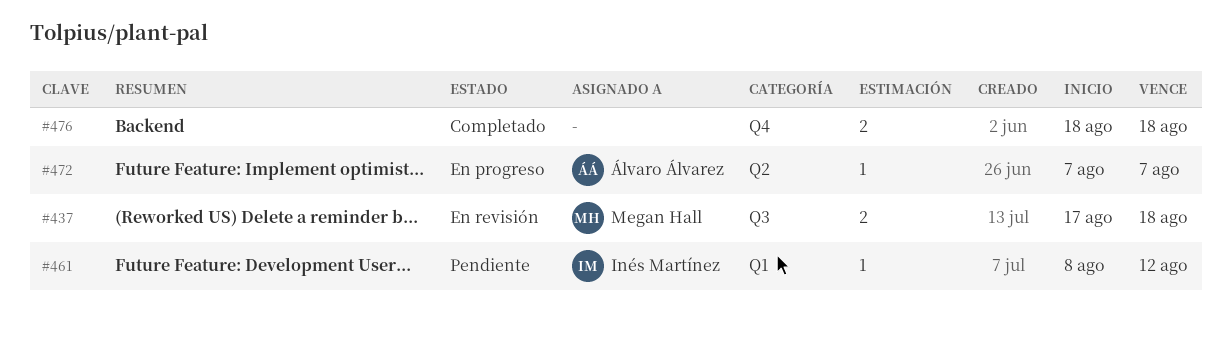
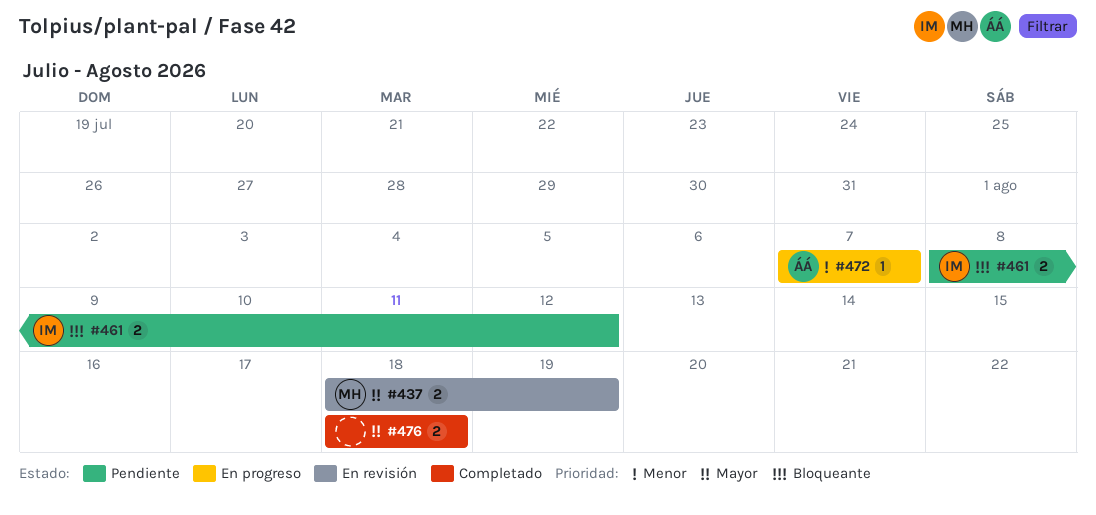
#437, start: Aug 17 -> Aug 18
#437, due: Aug 18 -> Aug 19
#461, estimate: 1 -> 2

